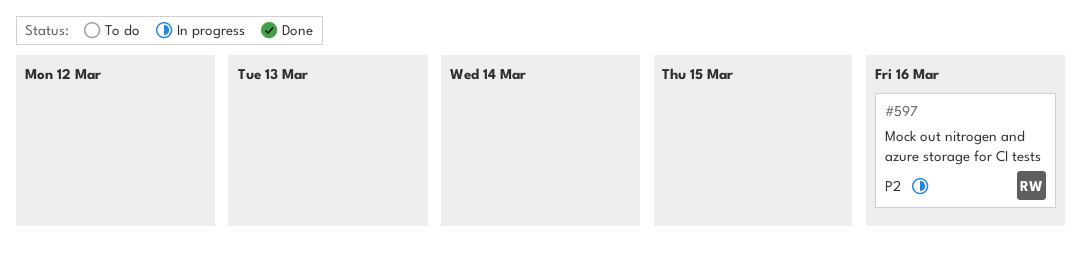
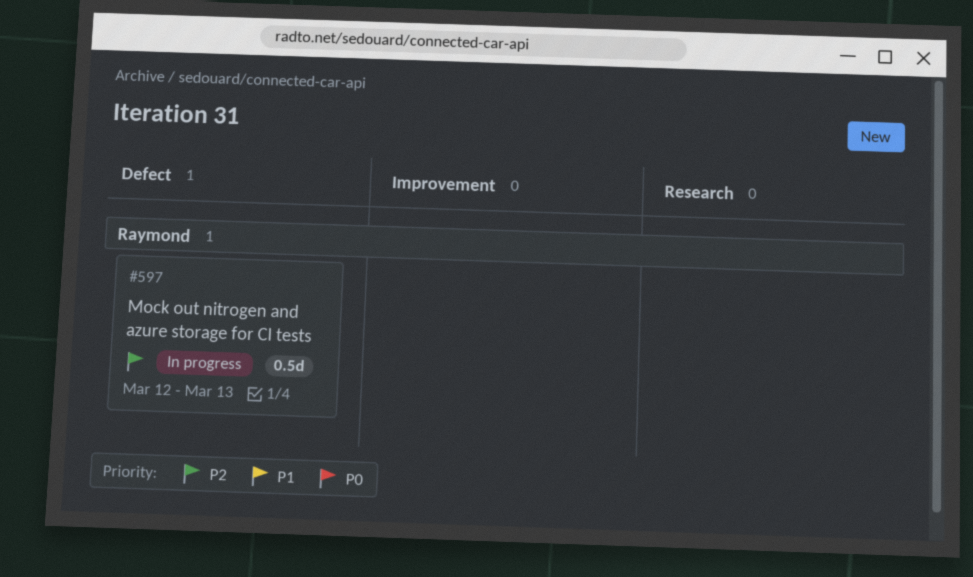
#597, due: Mar 16 -> Mar 13

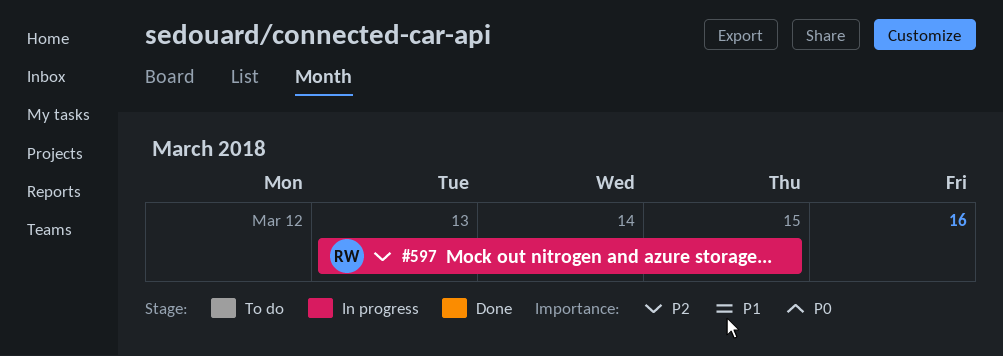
#597, start: Mar 12 -> Mar 13
#597, due: Mar 13 -> Mar 15

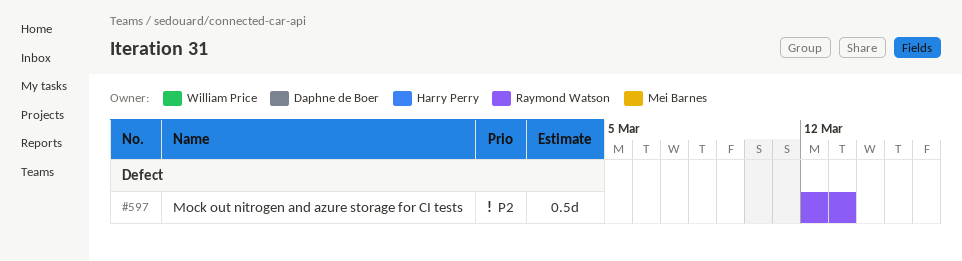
#597, start: Mar 13 -> Mar 12
#597, due: Mar 15 -> Mar 13

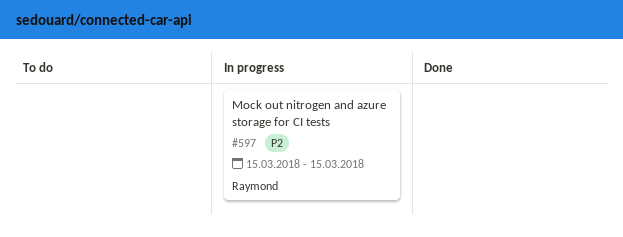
#597, start: Mar 12 -> Mar 15
#597, due: Mar 13 -> Mar 15

